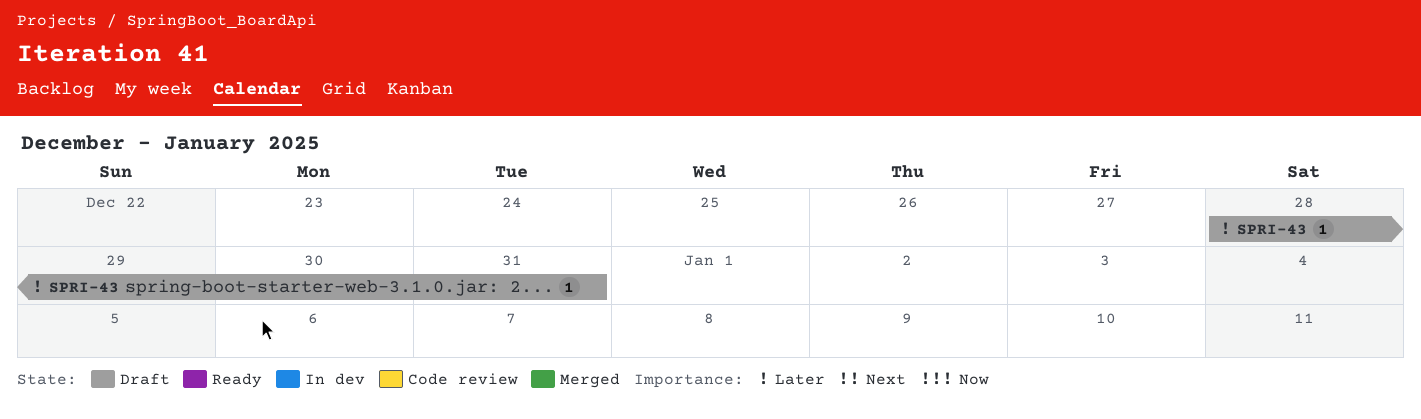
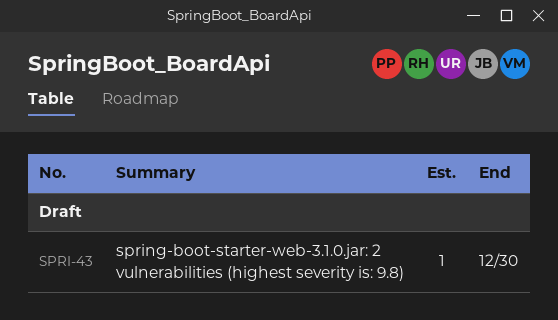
SPRI-43, due: Dec 31 -> Dec 30

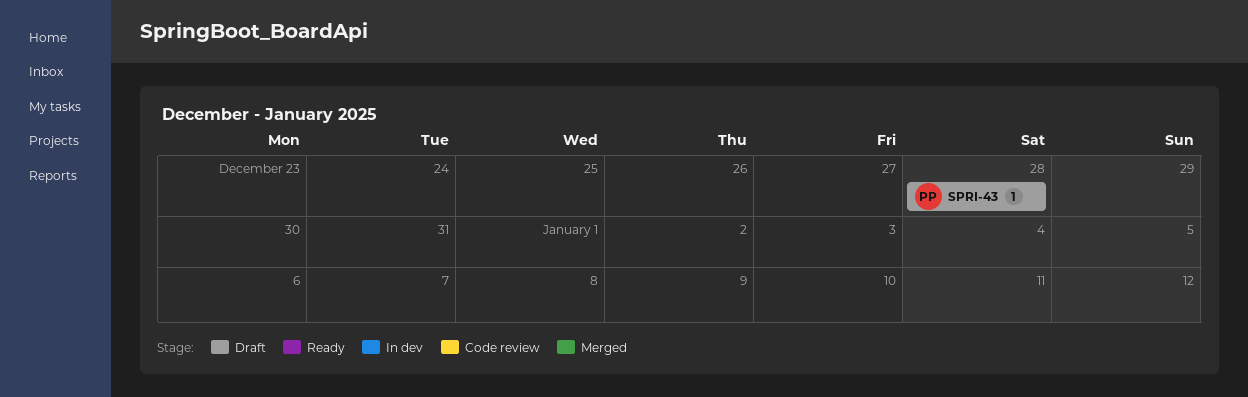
SPRI-43, due: Dec 30 -> Dec 28

